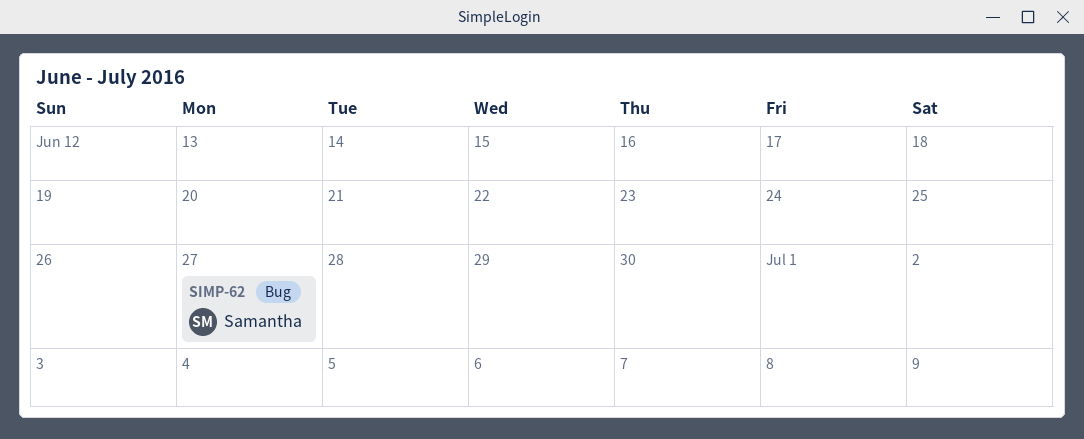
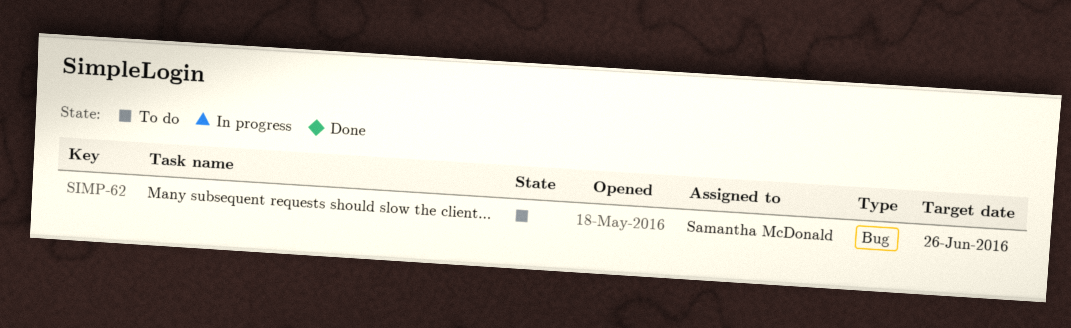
SIMP-62, due: Jun 27 -> Jun 26

